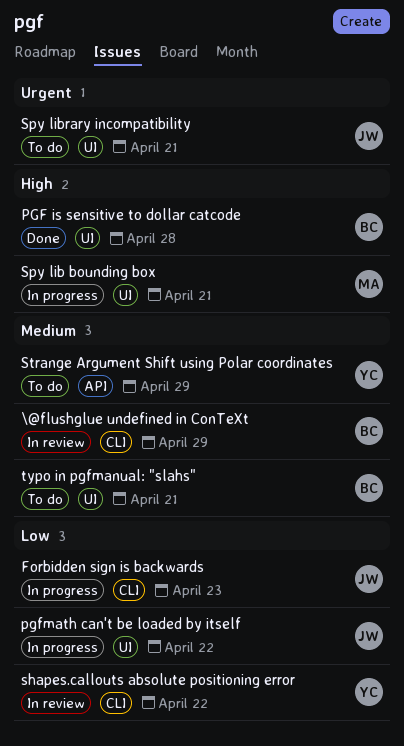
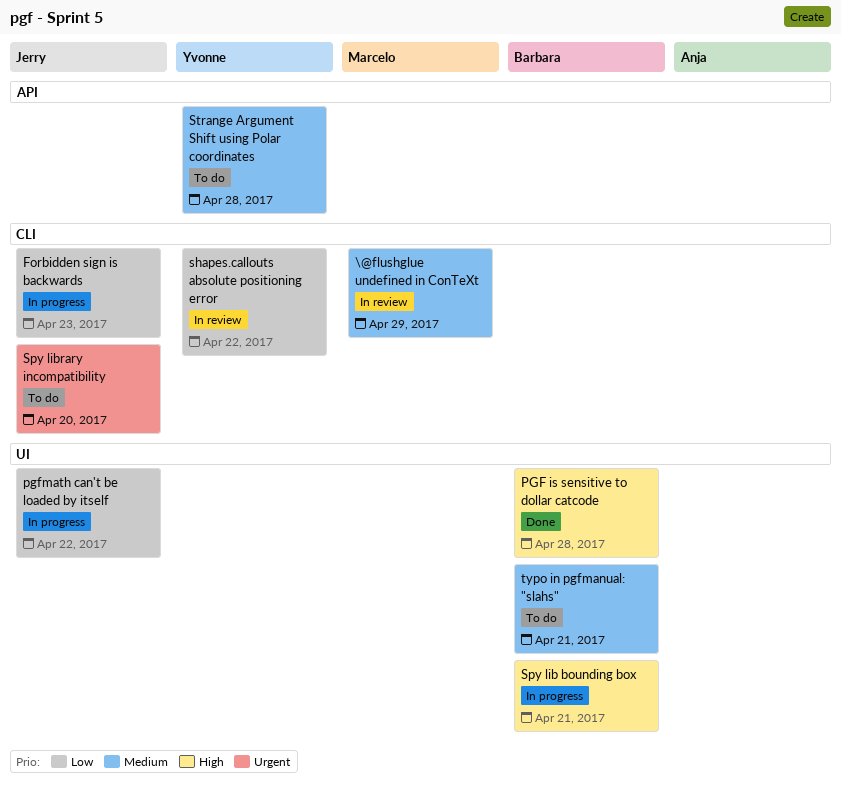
\@flushglue undefined in ConTeXt, owner: Barbara -> Marcelo
Spy lib bounding box, owner: Marcelo -> Barbara
Spy library incompatibility, label: UI -> CLI
Spy library incompatibility, due: Apr 21 -> Apr 20
Strange Argument Shift using Polar coordinates, due: Apr 29 -> Apr 28

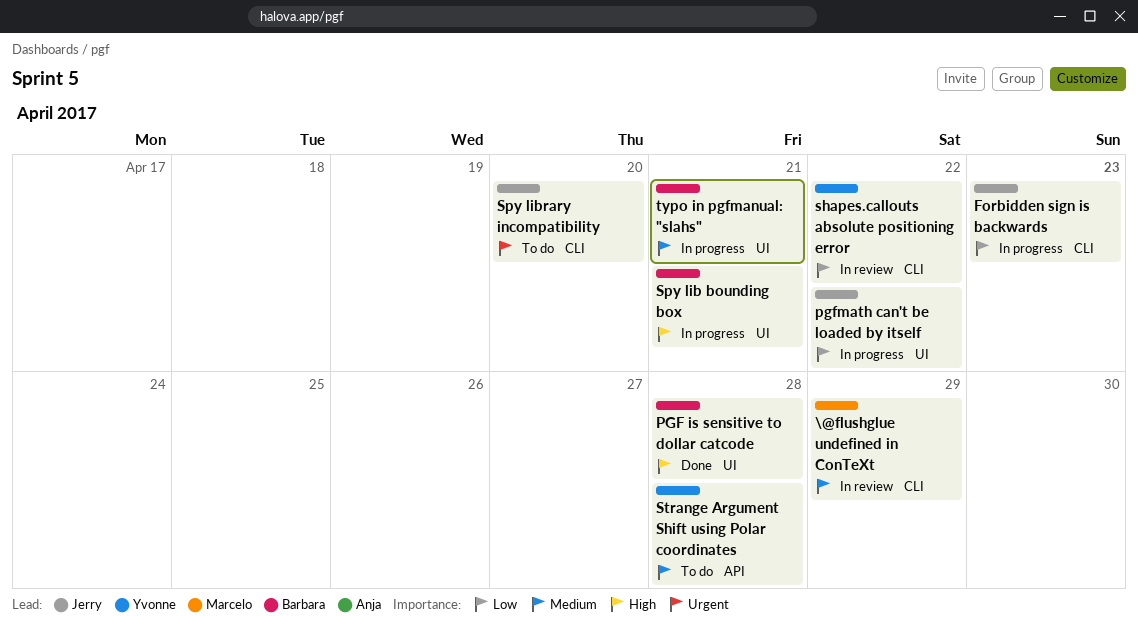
typo in pgfmanual: "slahs", status: To do -> In progress

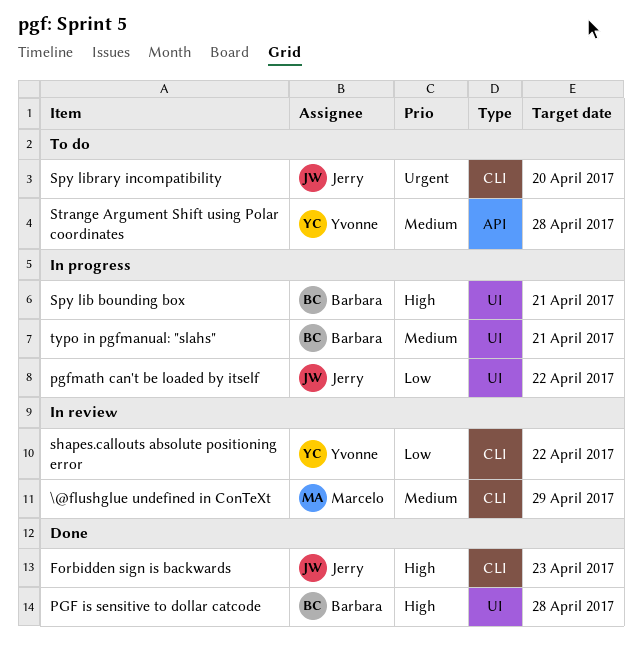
Forbidden sign is backwards, status: In progress -> Done
Forbidden sign is backwards, priority: Low -> High

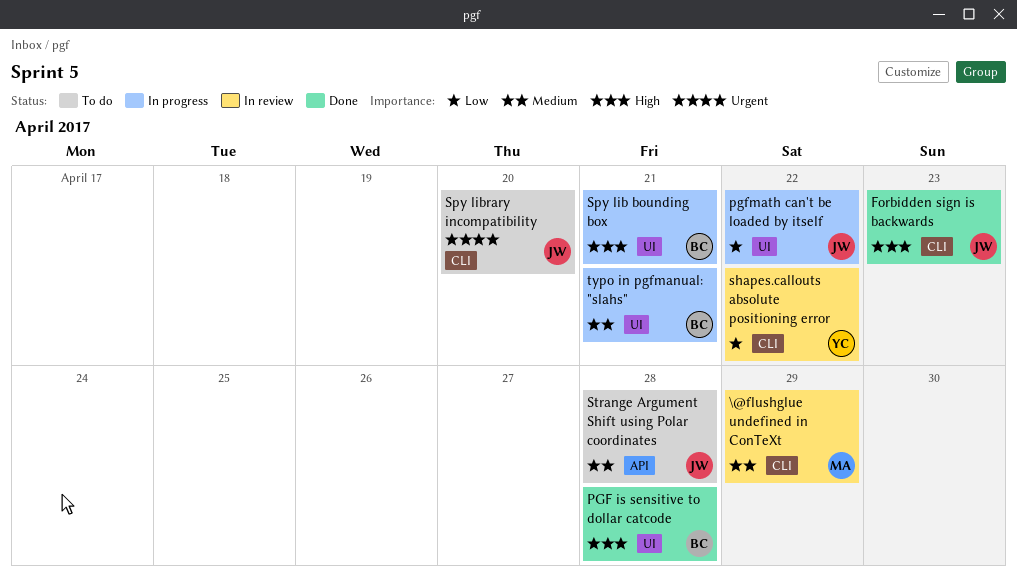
Strange Argument Shift using Polar coordinates, owner: Yvonne -> Jerry

